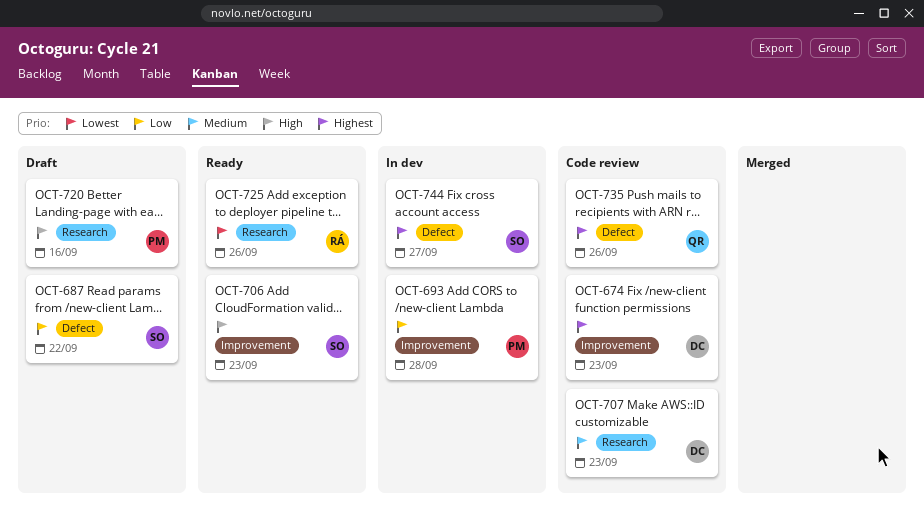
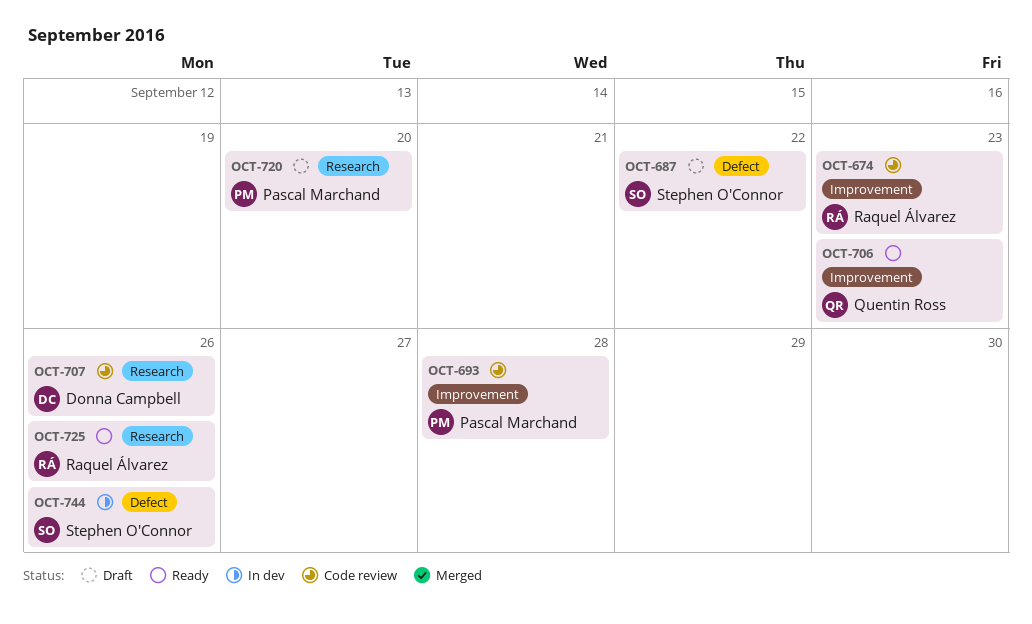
OCT-674, owner: Donna Campbell -> Raquel Álvarez
OCT-693, status: In dev -> Code review
OCT-706, owner: Stephen O'Connor -> Quentin Ross
OCT-707, due: Sep 23 -> Sep 26
OCT-720, due: Sep 16 -> Sep 20
OCT-735: present -> none
OCT-744, due: Sep 27 -> Sep 26

